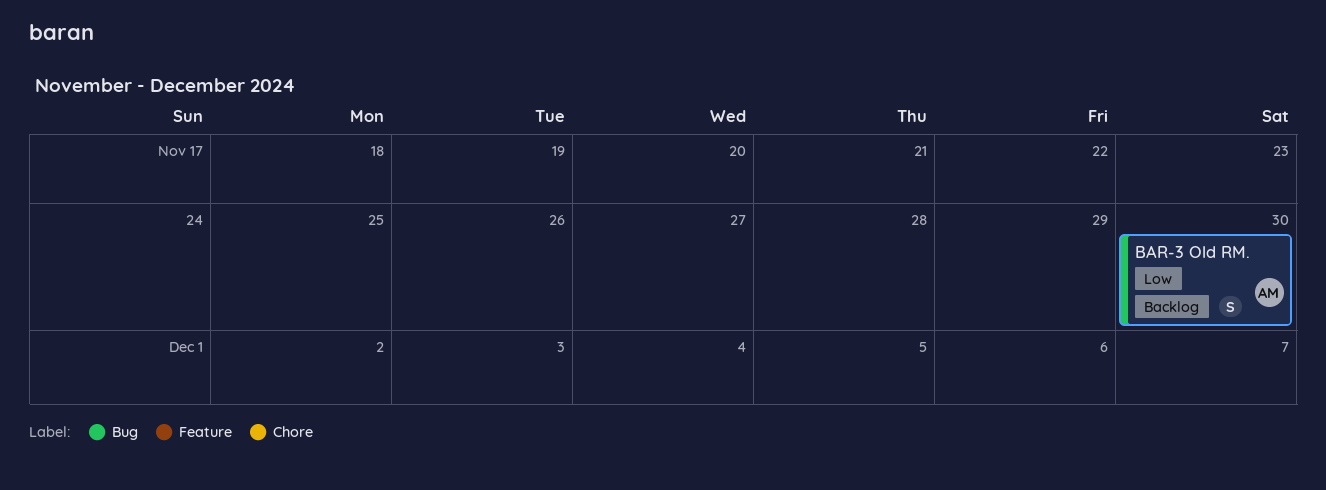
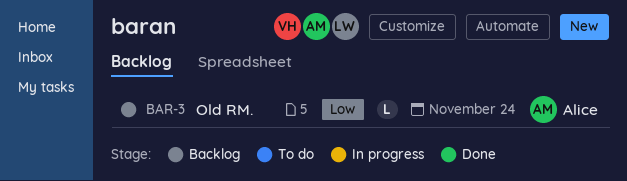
BAR-3, estimate: S -> L
BAR-3, due: Nov 30 -> Nov 24

